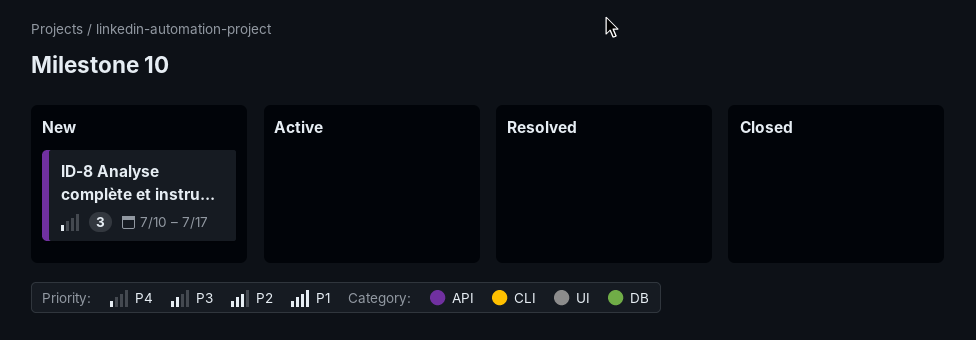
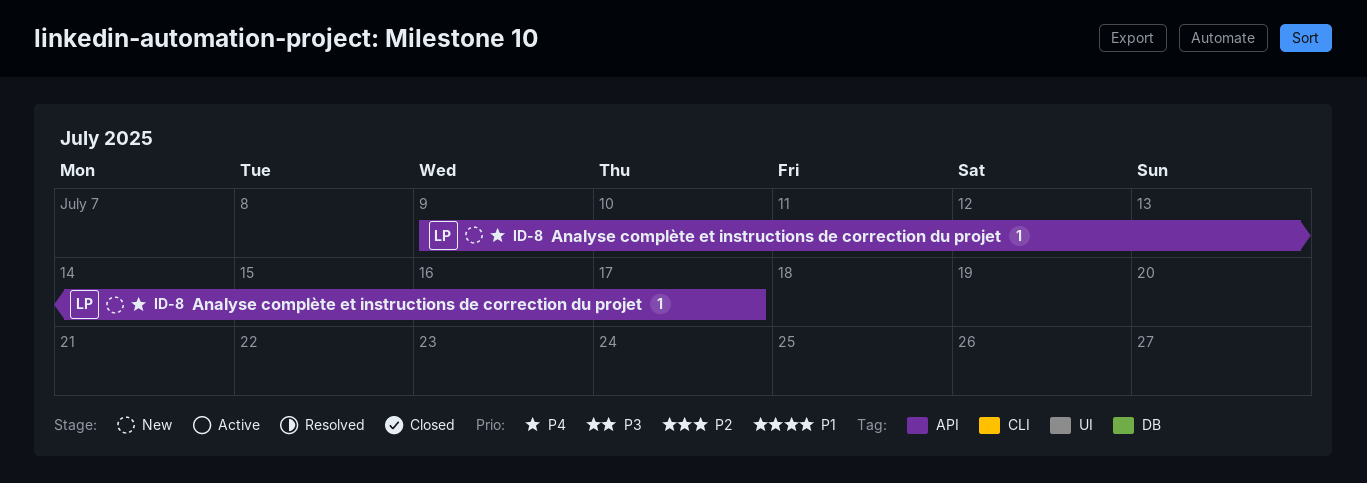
ID-8, estimate: 3 -> 1
ID-8, start: Jul 10 -> Jul 9

